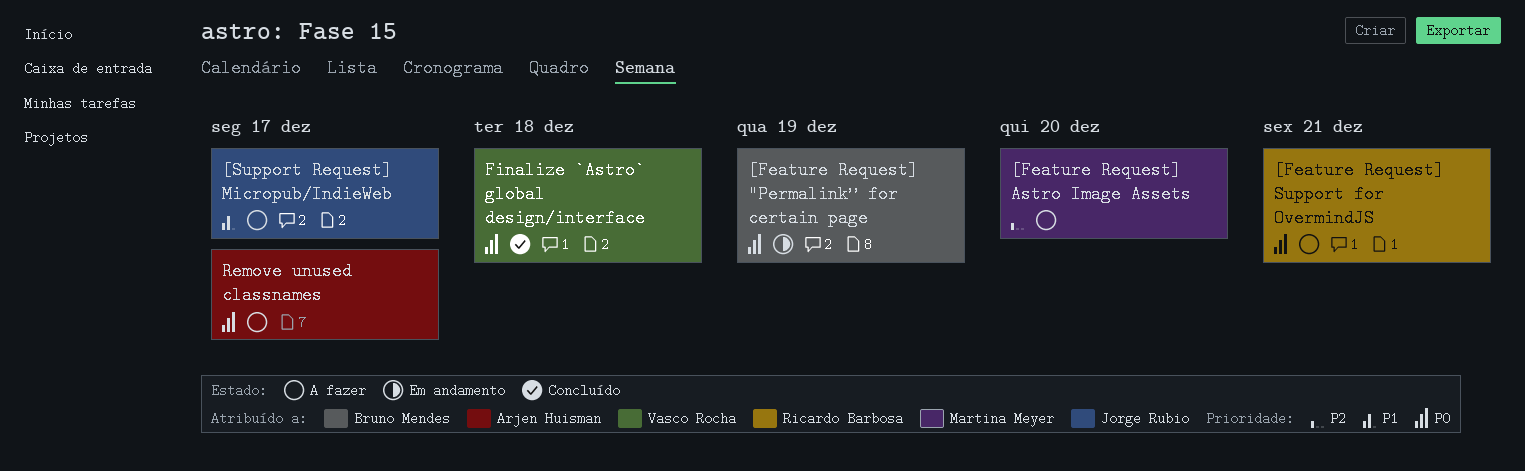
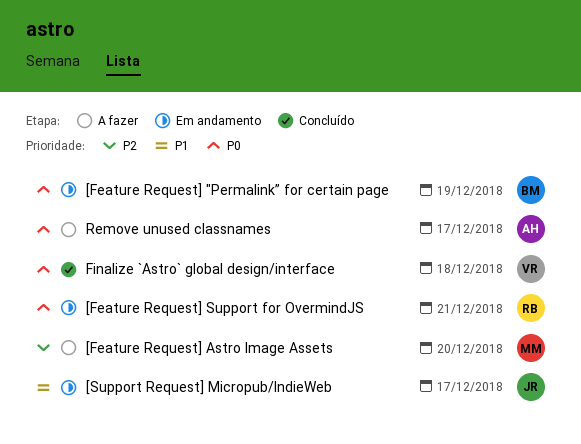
[Feature Request] Support for OvermindJS, status: A fazer -> Em andamento
[Support Request] Micropub/IndieWeb, status: A fazer -> Em andamento

